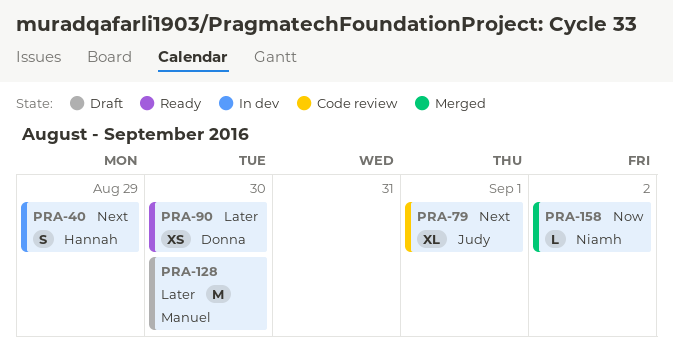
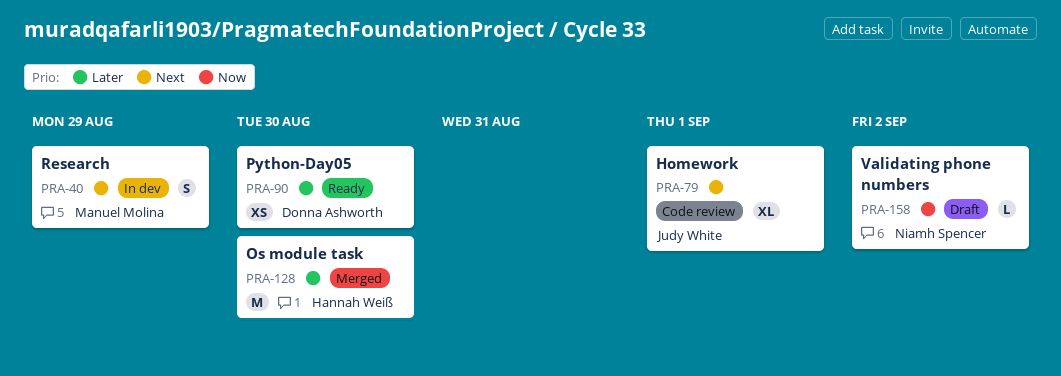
PRA-40, owner: Hannah Weiß -> Manuel Molina
PRA-128, status: Draft -> Merged
PRA-128, owner: Manuel Molina -> Hannah Weiß
PRA-158, status: Merged -> Draft

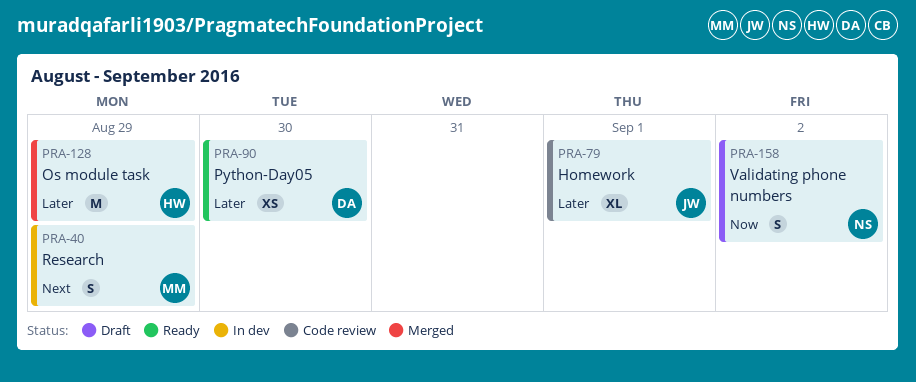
PRA-79, priority: Next -> Later
PRA-128, due: Aug 30 -> Aug 29
PRA-158, estimate: L -> S

